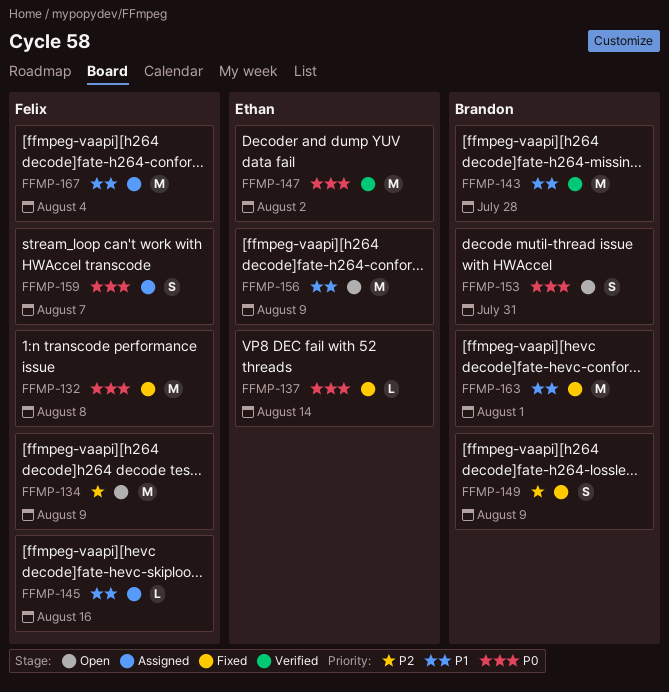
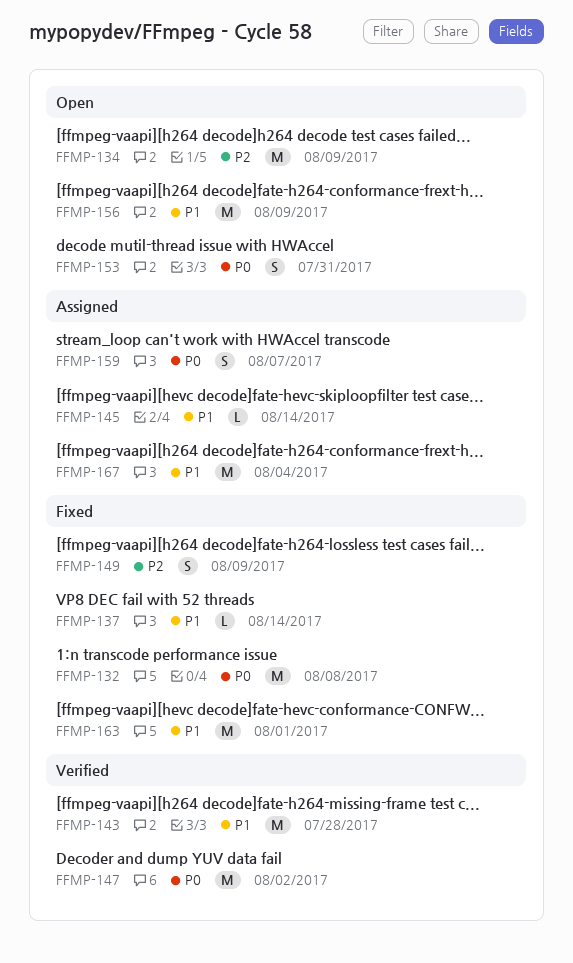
FFMP-137, priority: P0 -> P1
FFMP-145, due: Aug 16 -> Aug 14

